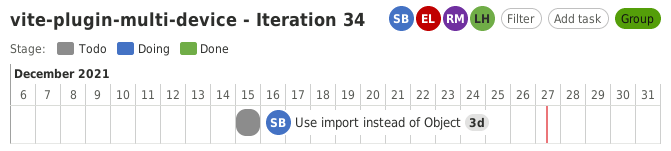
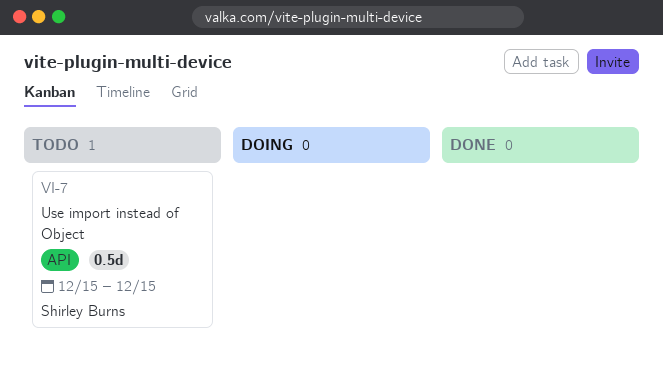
Use import instead of Object, estimate: 3d -> 0.5d

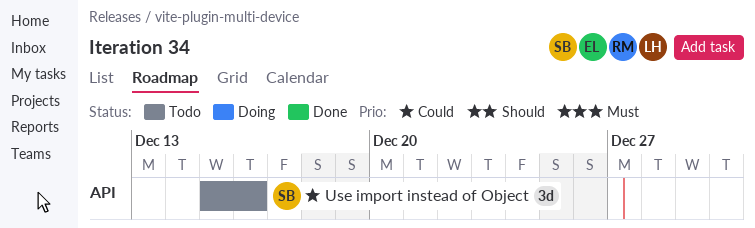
Use import instead of Object, estimate: 0.5d -> 3d
Use import instead of Object, due: Dec 15 -> Dec 16

